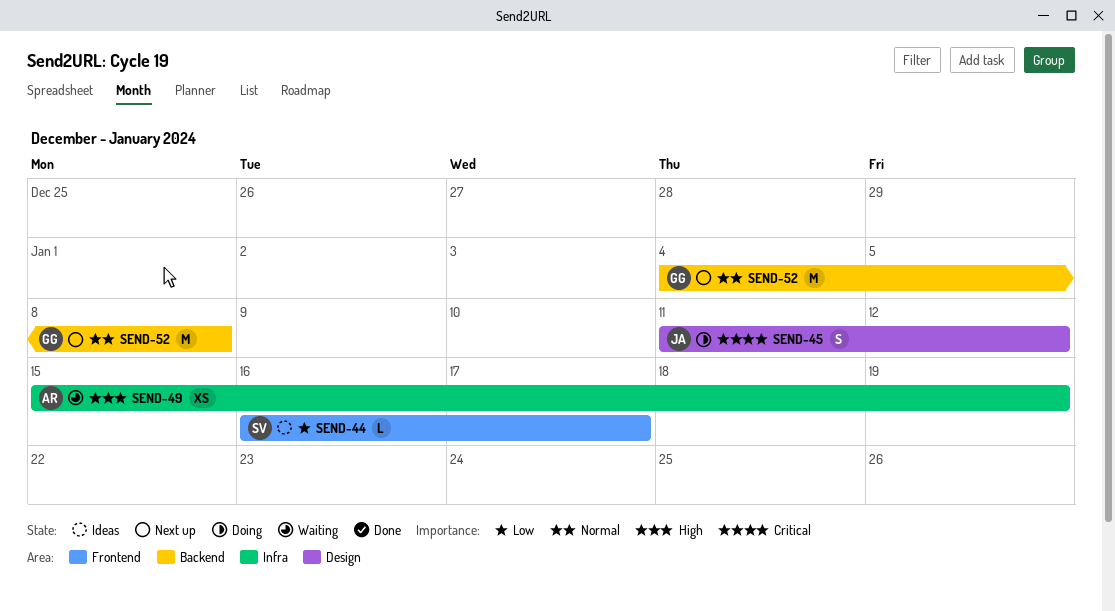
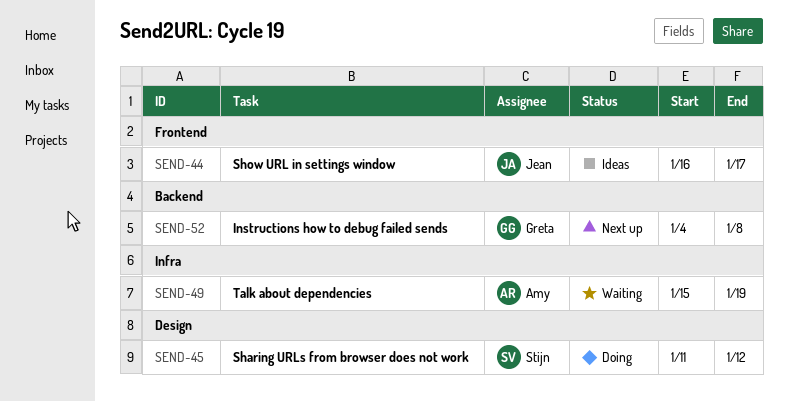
SEND-44, owner: Stijn -> Jean
SEND-45, owner: Jean -> Stijn

